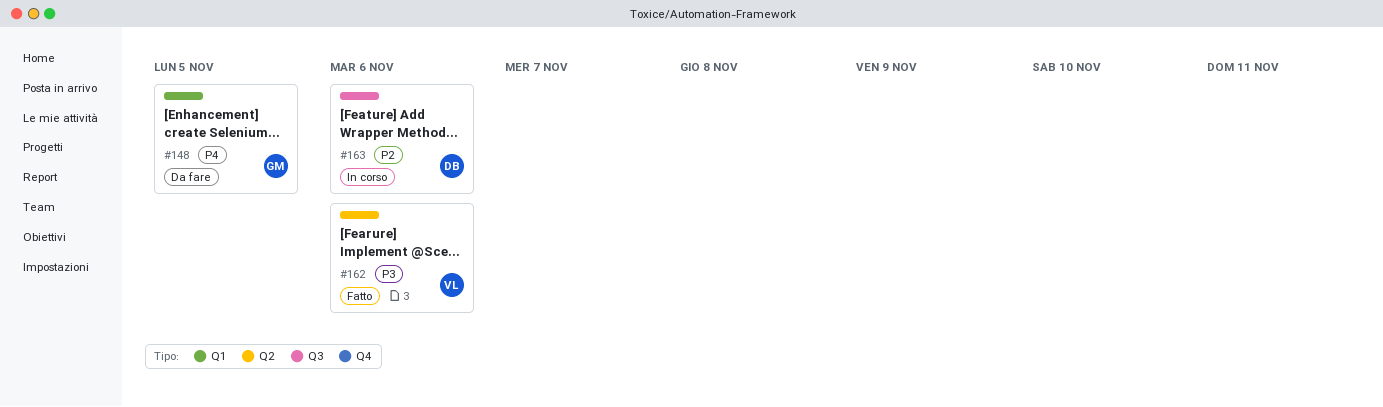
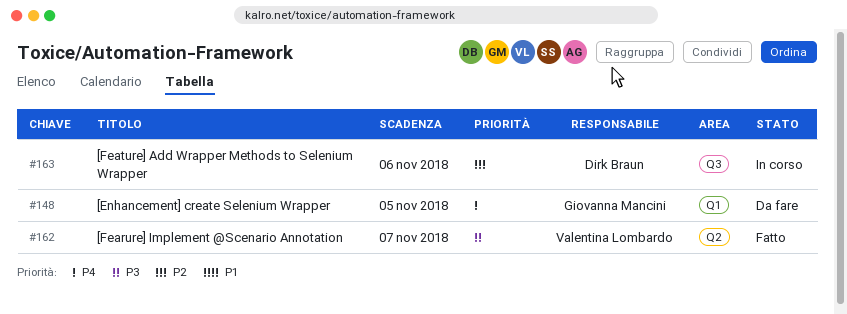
#162, due: Nov 6 -> Nov 7

